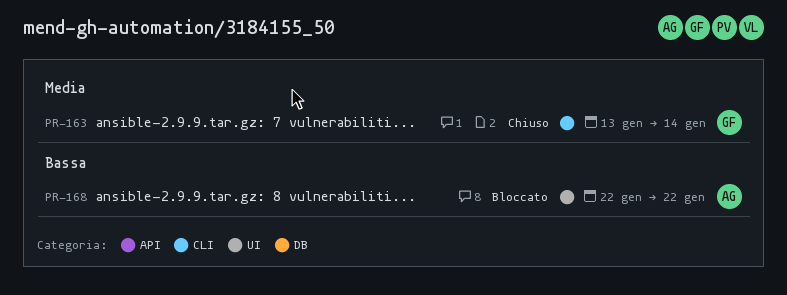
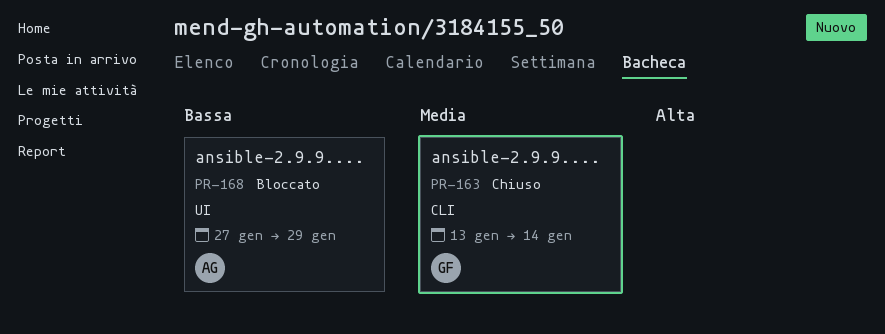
PR-168, start: Jan 22 -> Jan 27
PR-168, due: Jan 22 -> Jan 29

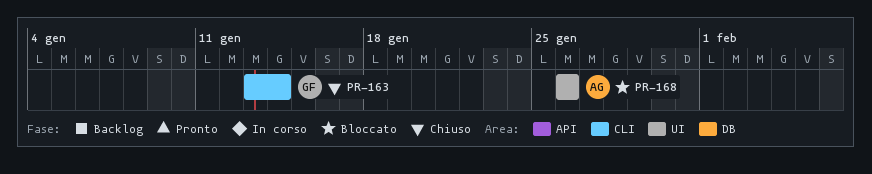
PR-168, start: Jan 27 -> Jan 26
PR-168, due: Jan 29 -> Jan 26

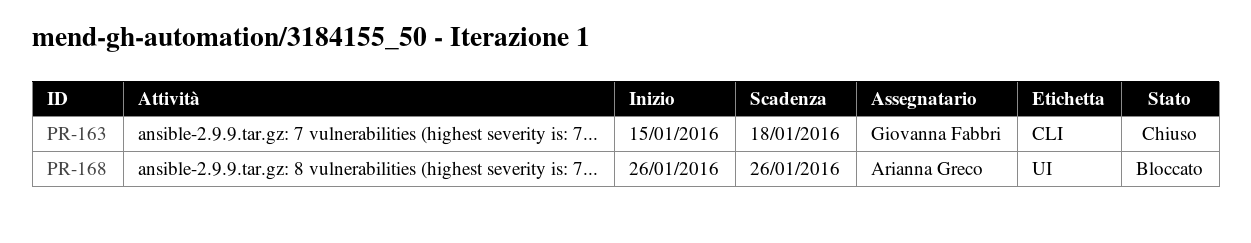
PR-163, start: Jan 13 -> Jan 15
PR-163, due: Jan 14 -> Jan 18

